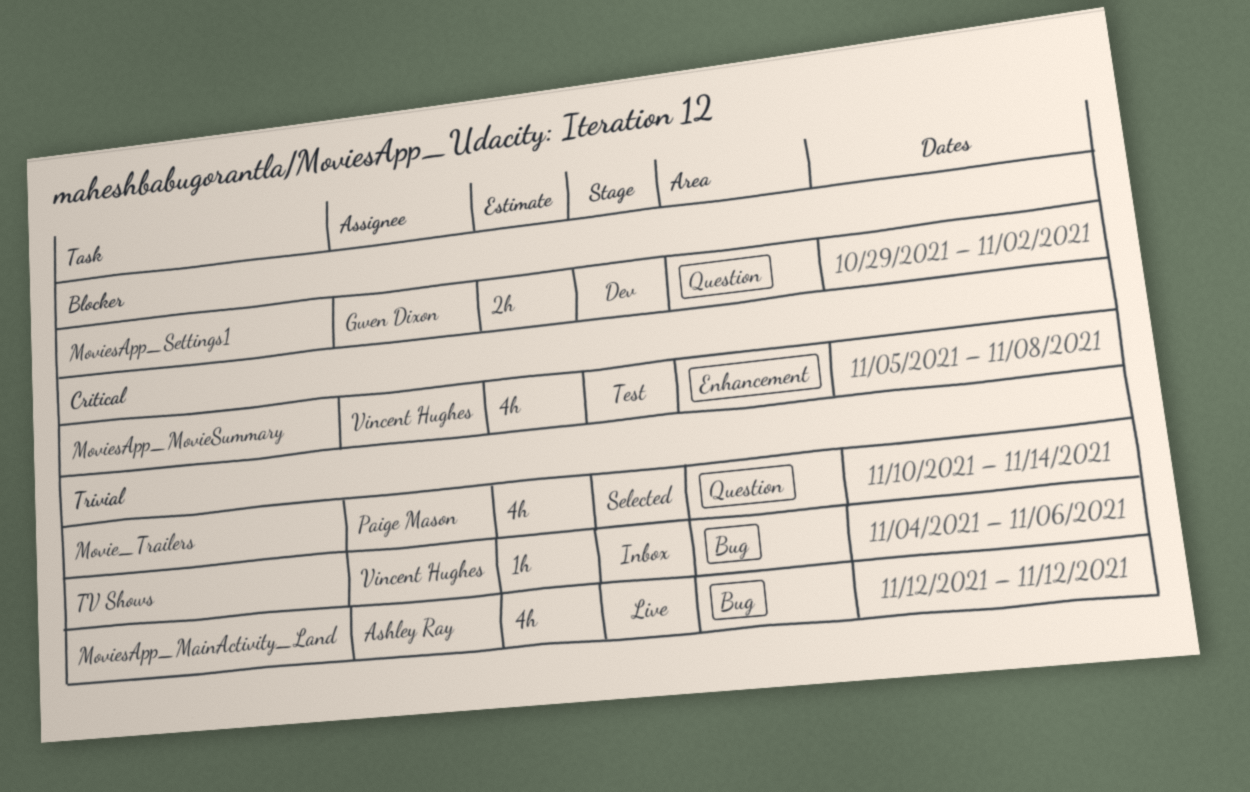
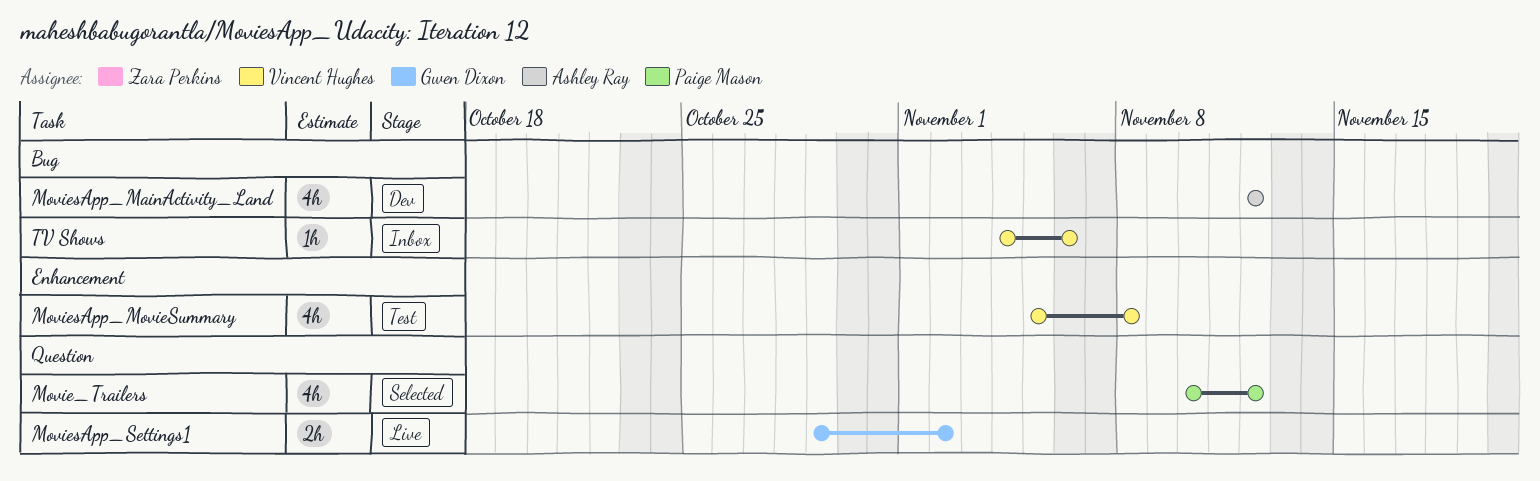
Movie_Trailers, due: Nov 14 -> Nov 12
MoviesApp_MainActivity_Land, status: Live -> Dev
MoviesApp_Settings1, status: Dev -> Live

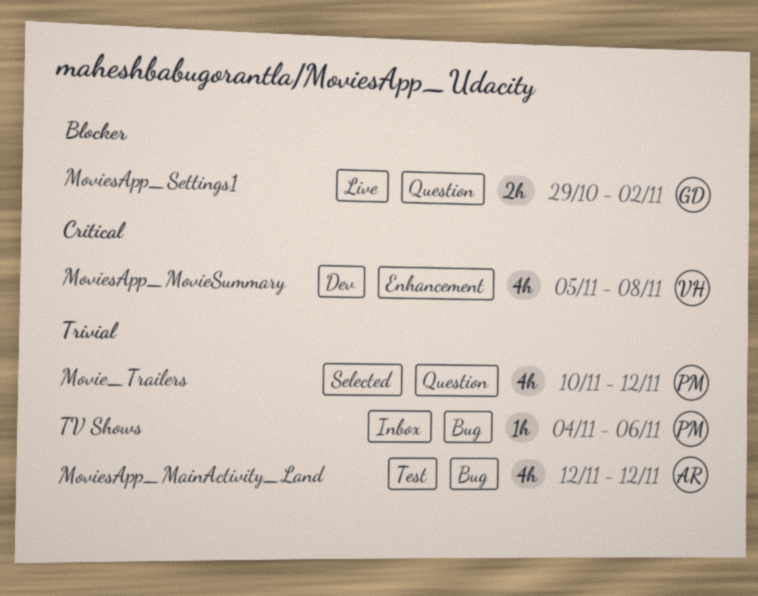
MoviesApp_MainActivity_Land, status: Dev -> Test
MoviesApp_MovieSummary, status: Test -> Dev
TV Shows, owner: Vincent Hughes -> Paige Mason

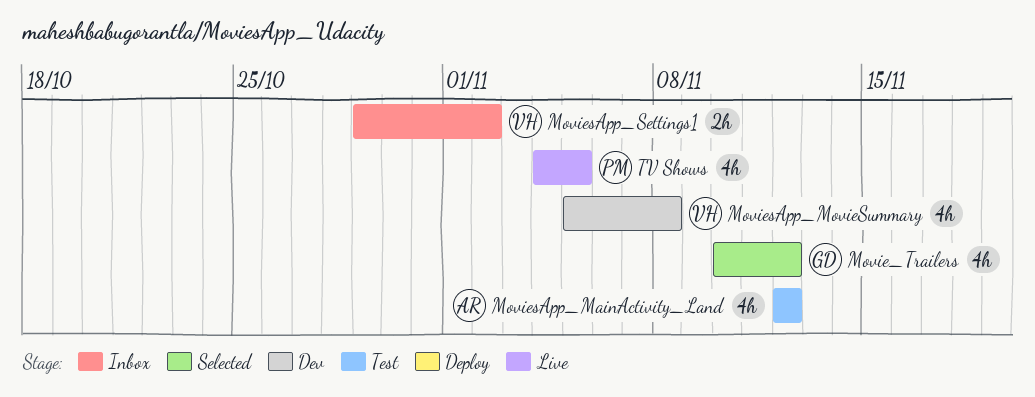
Movie_Trailers, owner: PM -> GD
MoviesApp_Settings1, status: Live -> Inbox
MoviesApp_Settings1, owner: GD -> VH
TV Shows, status: Inbox -> Live
TV Shows, estimate: 1h -> 4h
TV Shows, due: Nov 6 -> Nov 5

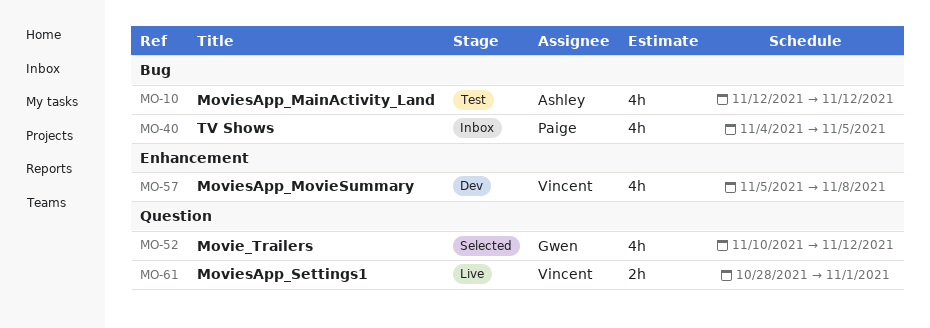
MoviesApp_Settings1, status: Inbox -> Live
MoviesApp_Settings1, start: Oct 29 -> Oct 28
MoviesApp_Settings1, due: Nov 2 -> Nov 1
TV Shows, status: Live -> Inbox

